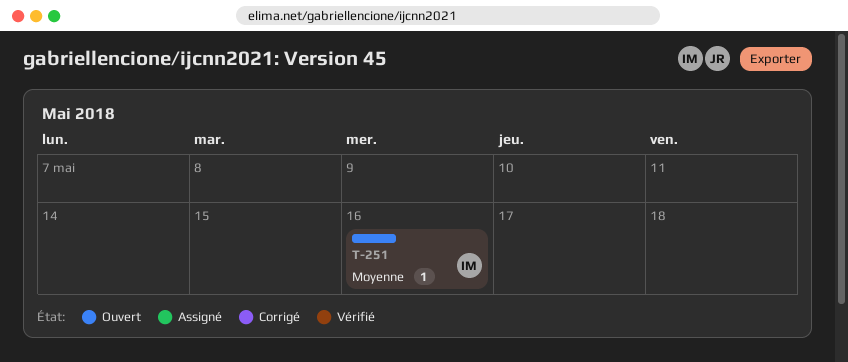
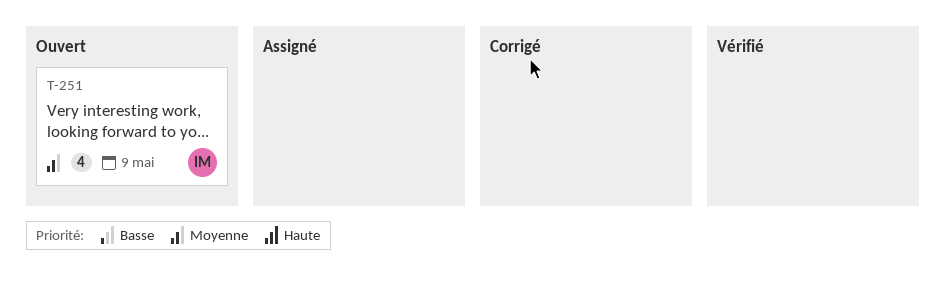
T-251, estimate: 1 -> 4
T-251, due: May 16 -> May 9

